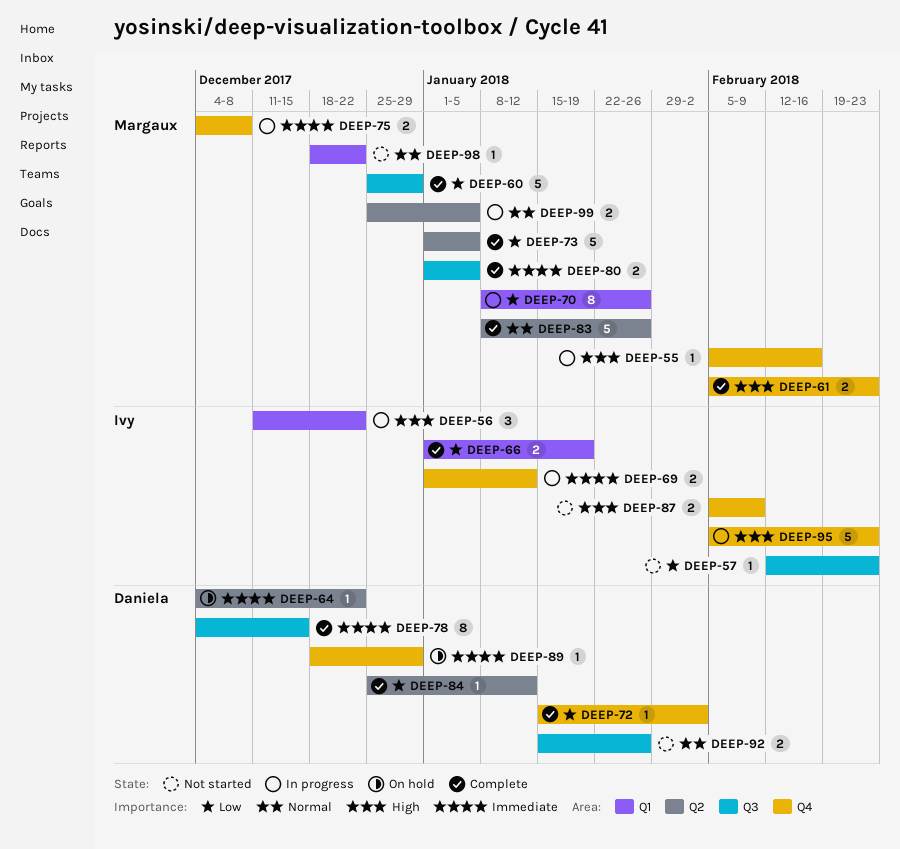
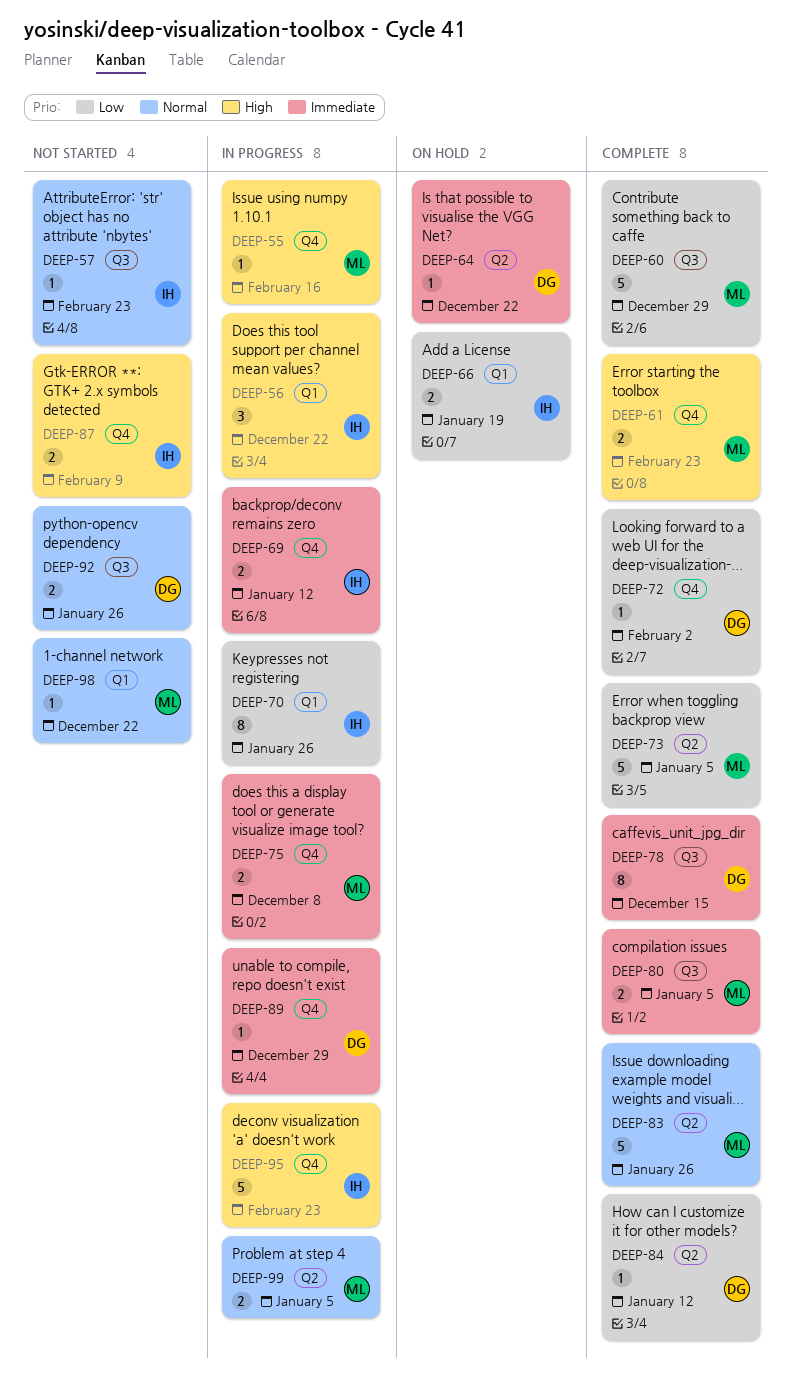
DEEP-57, priority: Low -> Normal
DEEP-66, status: Complete -> On hold
DEEP-70, owner: Margaux -> Ivy
DEEP-89, status: On hold -> In progress

